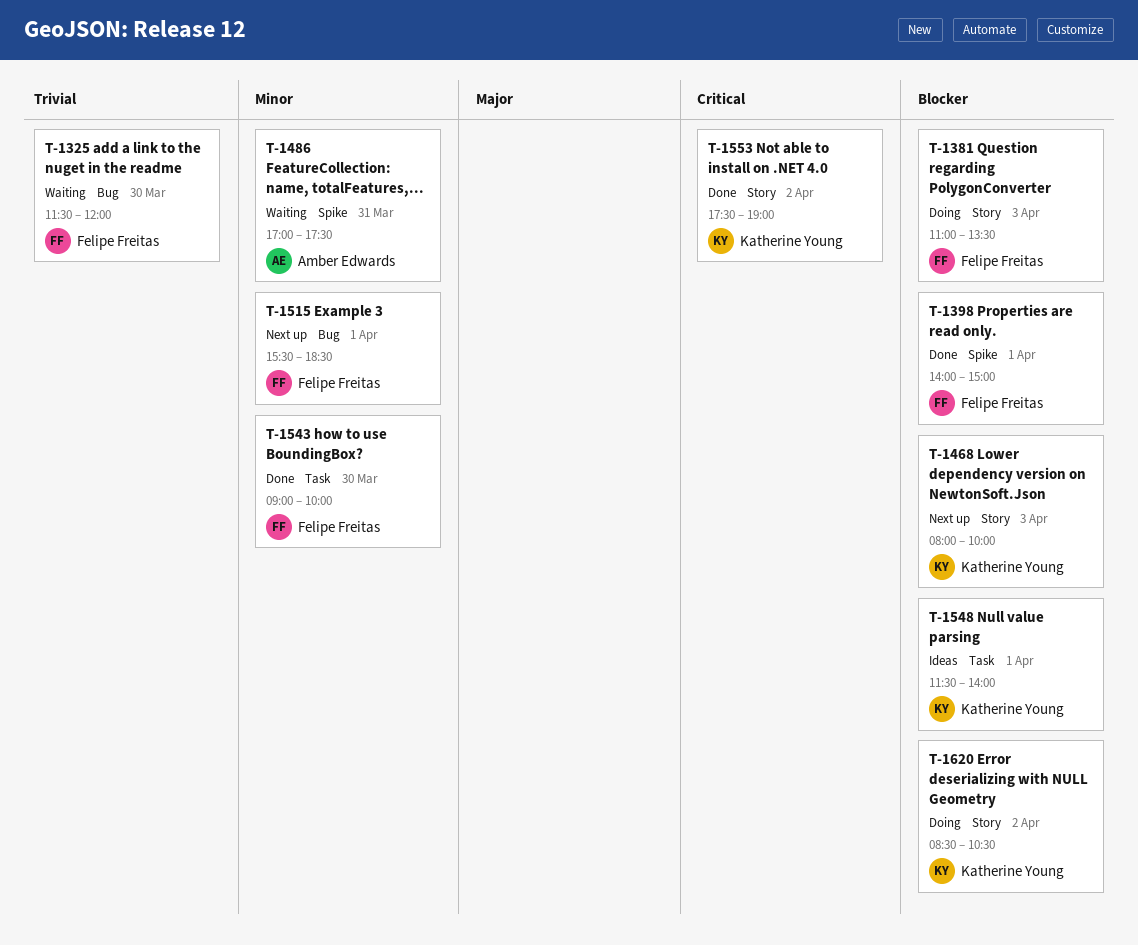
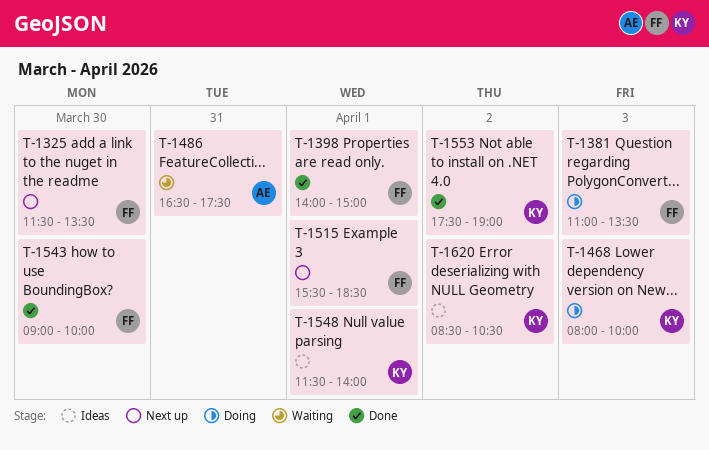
T-1325, status: Waiting -> Next up
T-1325, ends: 12:00 -> 13:30
T-1468, status: Next up -> Doing
T-1486, begins: 17:00 -> 16:30
T-1620, status: Doing -> Ideas

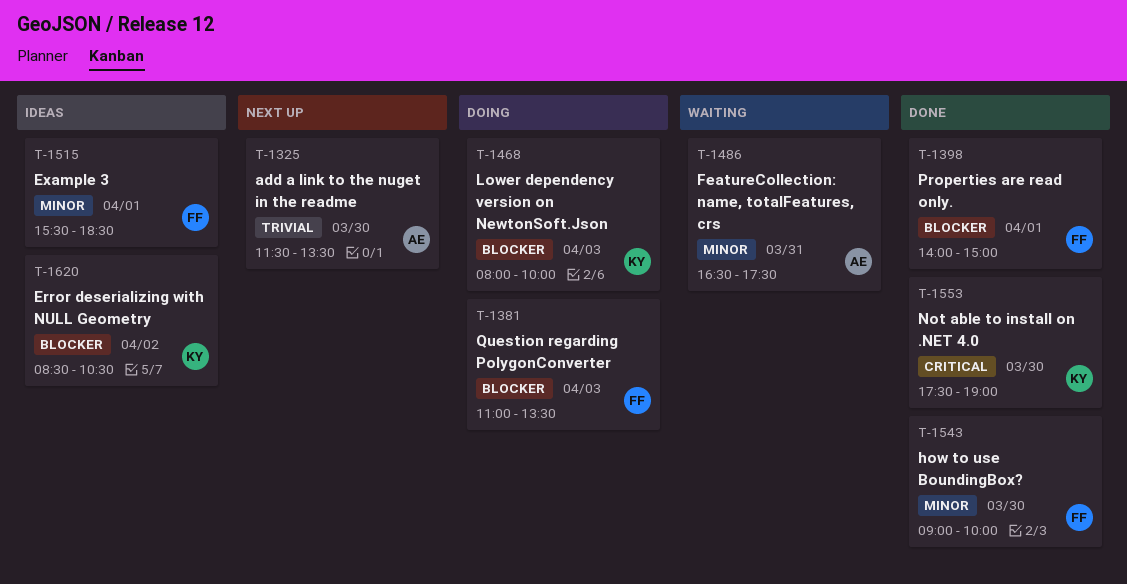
T-1325, owner: FF -> AE
T-1515, status: Next up -> Ideas
T-1548: present -> none
T-1553, day: Apr 2 -> Mar 30

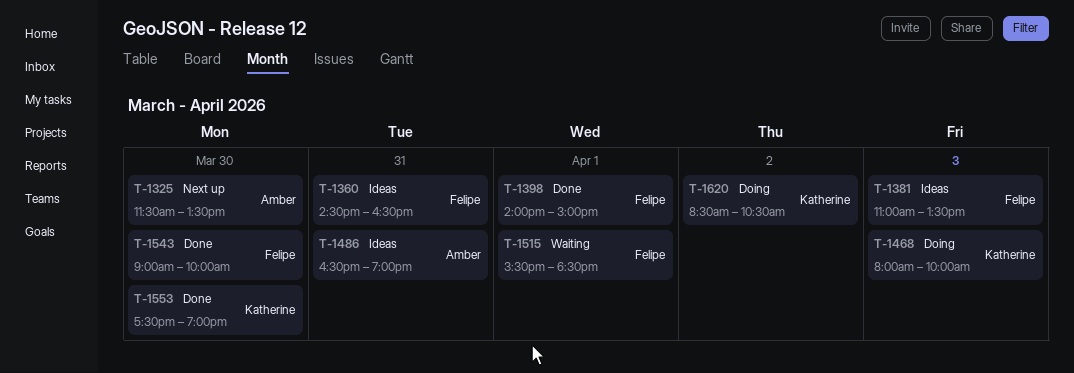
T-1360: none -> present
T-1381, status: Doing -> Ideas
T-1486, status: Waiting -> Ideas
T-1486, ends: 17:30 -> 19:00
T-1515, status: Ideas -> Waiting
T-1620, status: Ideas -> Doing

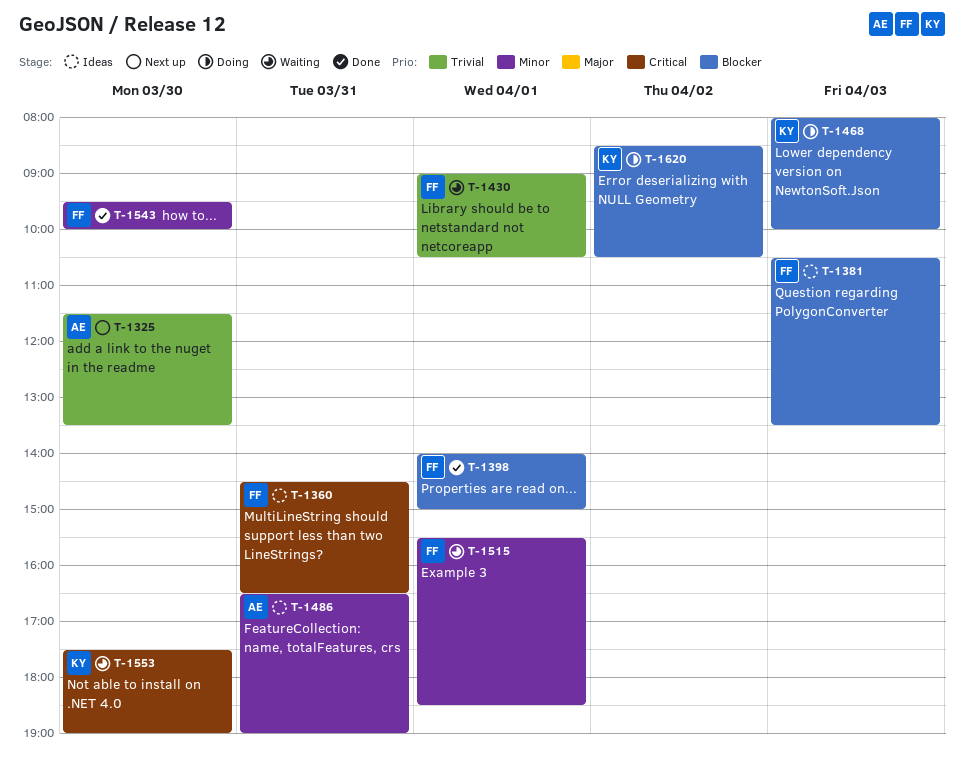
T-1381, begins: 11:00 -> 10:30
T-1430: none -> present
T-1543, begins: 09:00 -> 09:30
T-1553, status: Done -> Waiting

